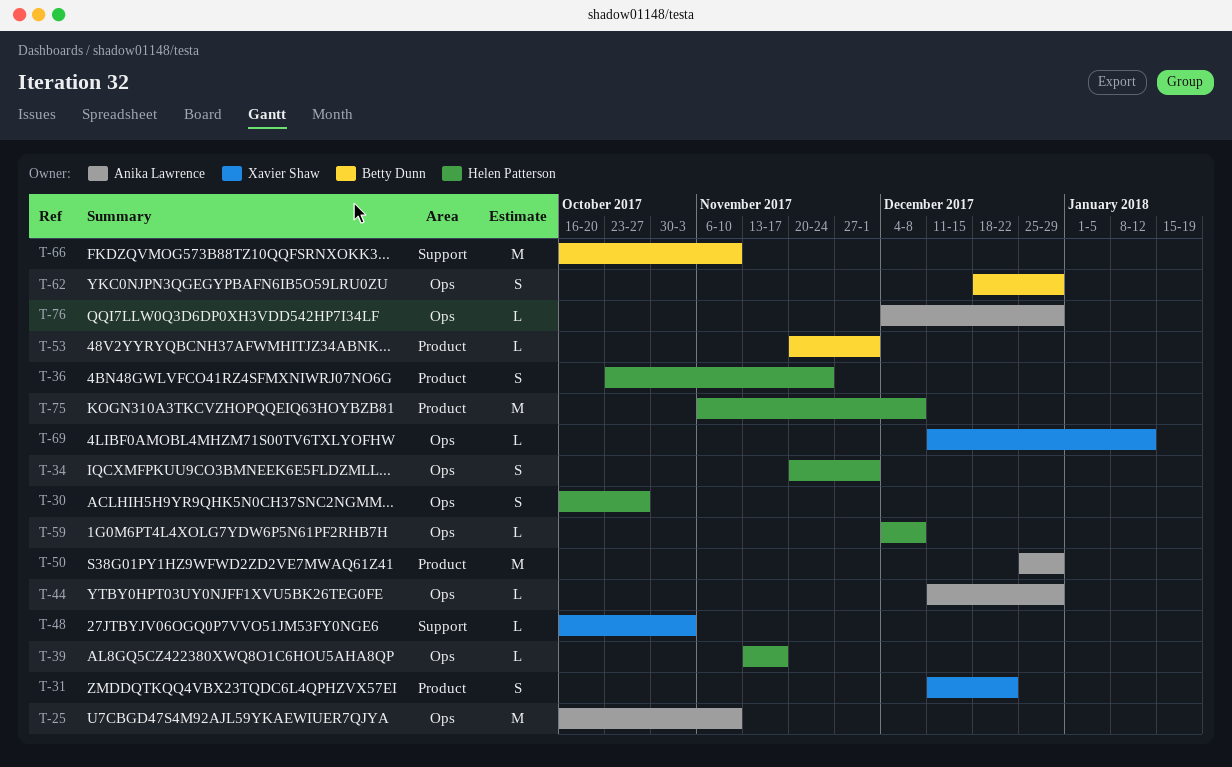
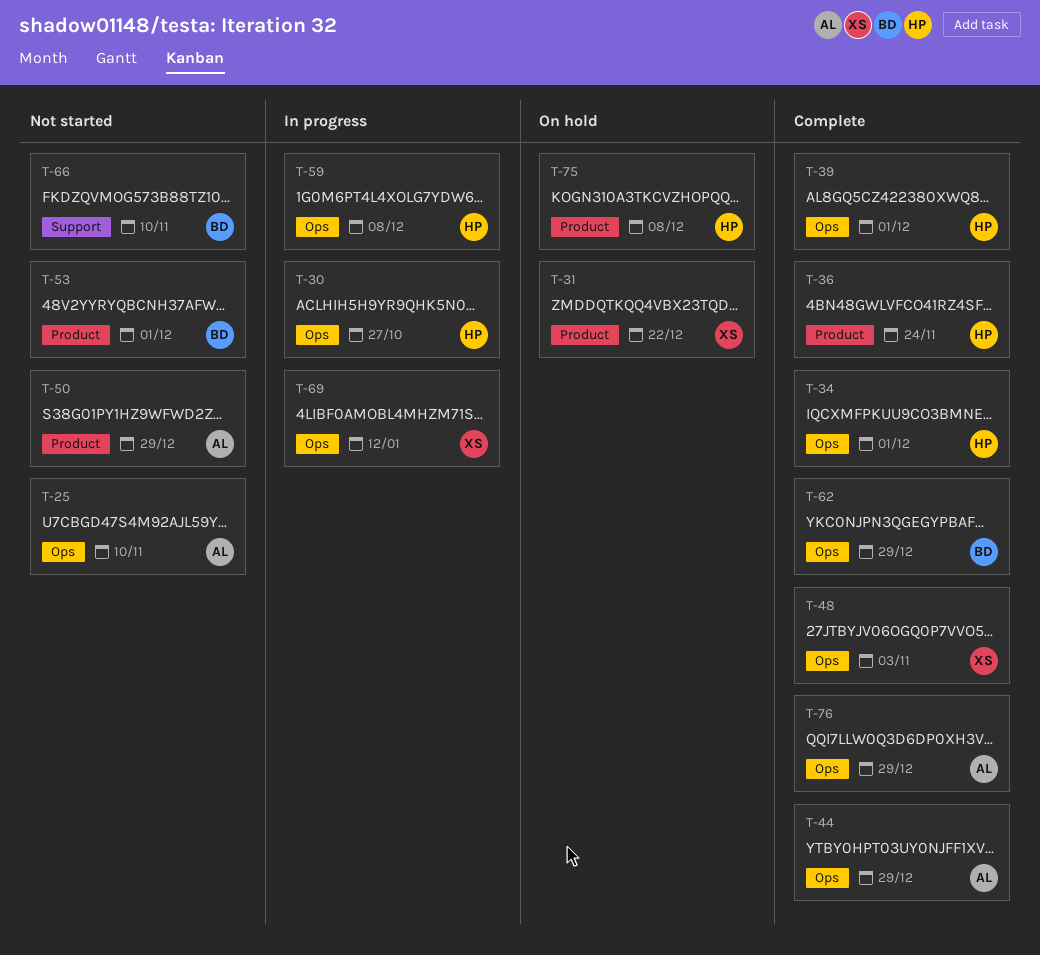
T-39, due: Nov 17 -> Dec 1
T-48, label: Support -> Ops

